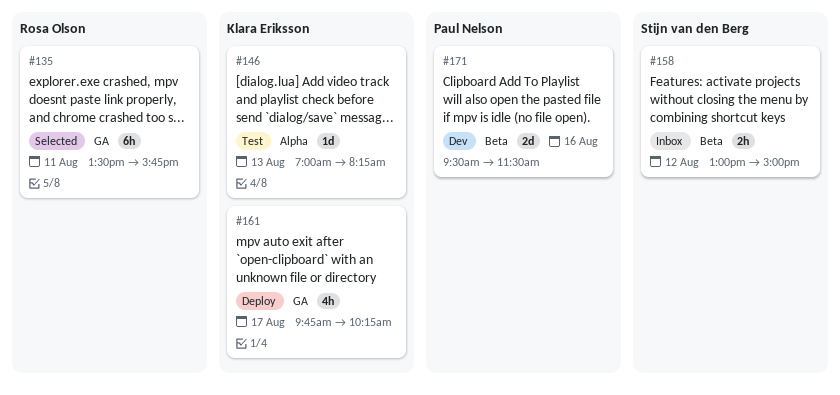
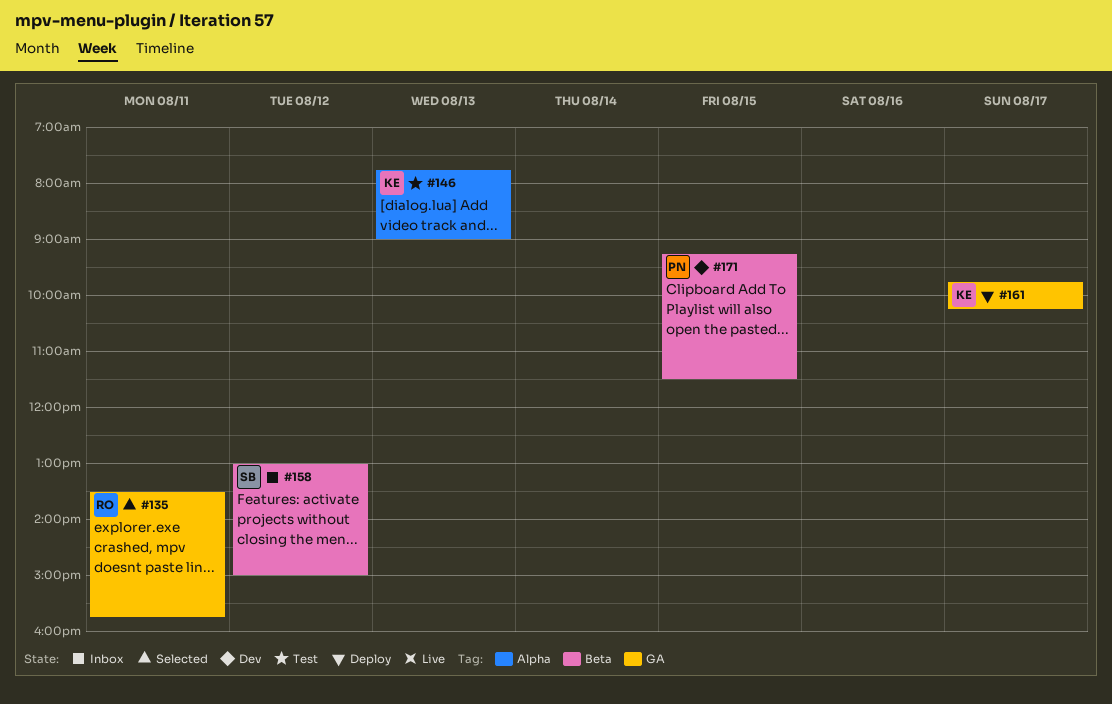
#146, begins: 07:00 -> 07:45
#146, ends: 08:15 -> 09:00
#171, day: Aug 16 -> Aug 15
#171, begins: 09:30 -> 09:15

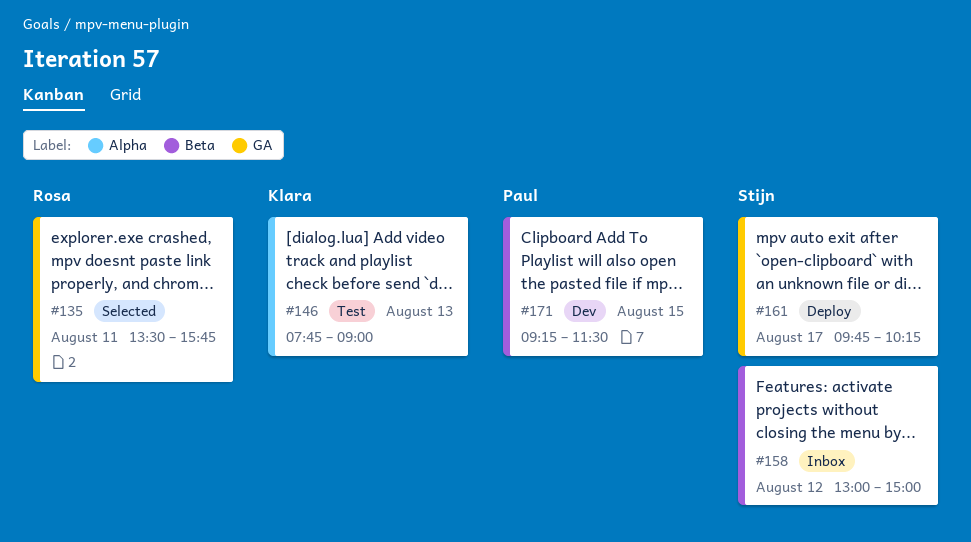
#161, owner: Klara -> Stijn

